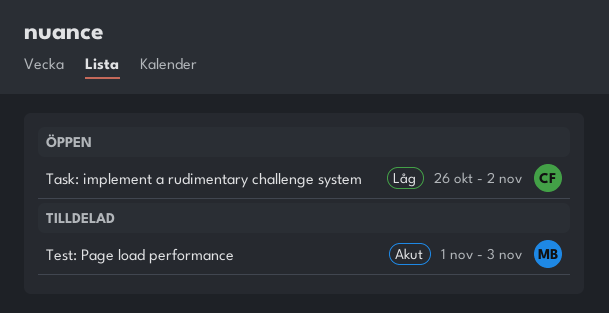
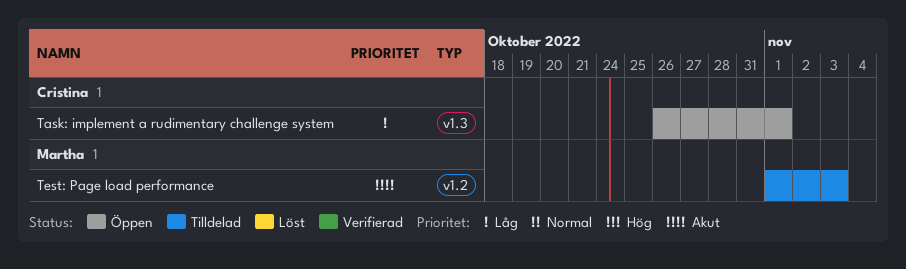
Task: implement a rudimentary challenge system, due: Nov 2 -> Nov 1

